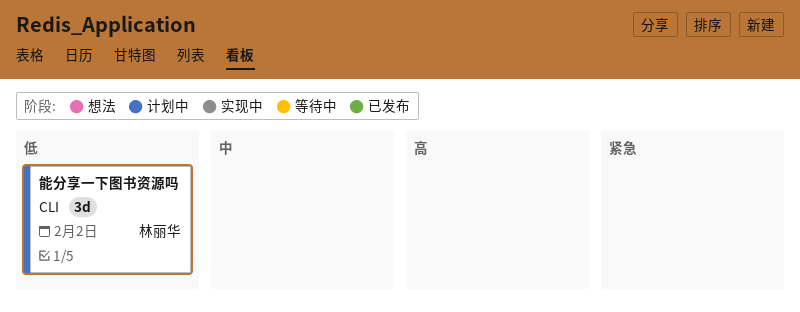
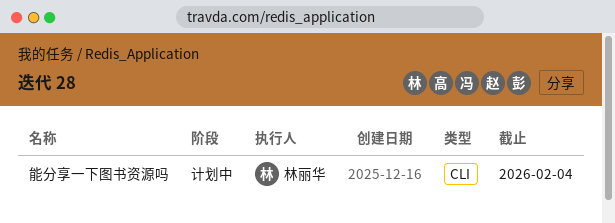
能分享一下图书资源吗, due: Feb 2 -> Feb 4

